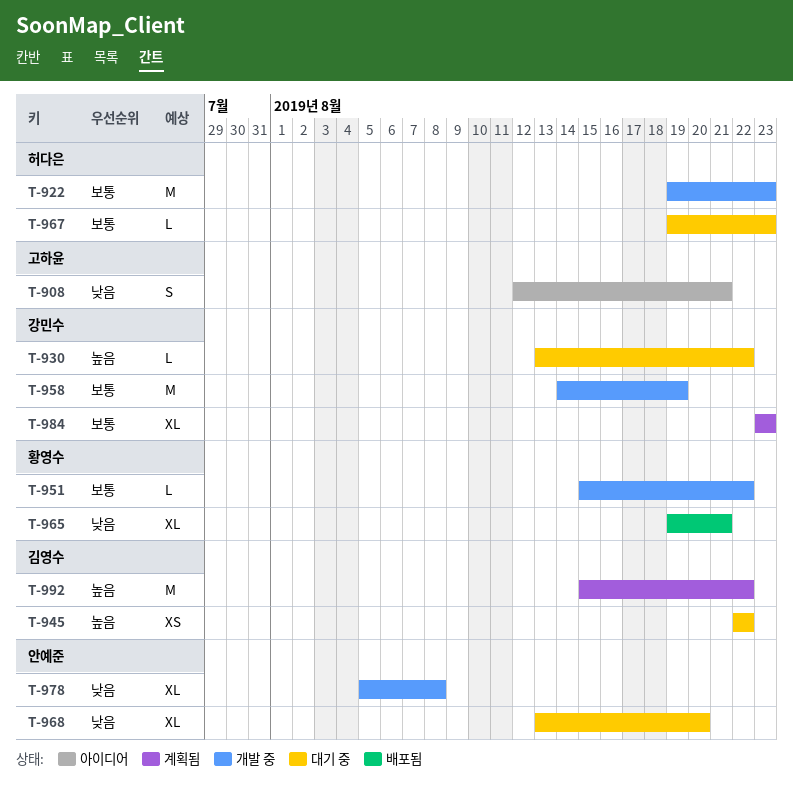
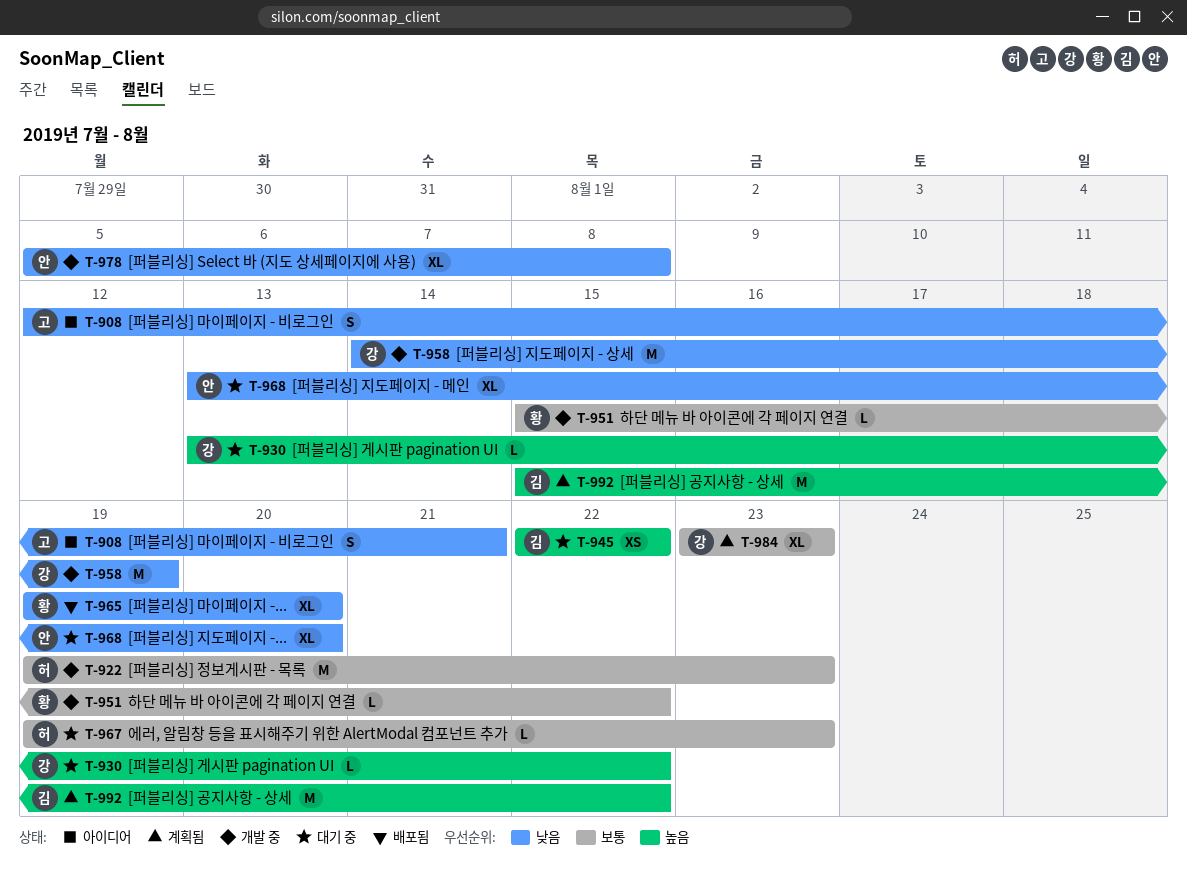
T-958, priority: 보통 -> 낮음
T-965, due: Aug 21 -> Aug 20

